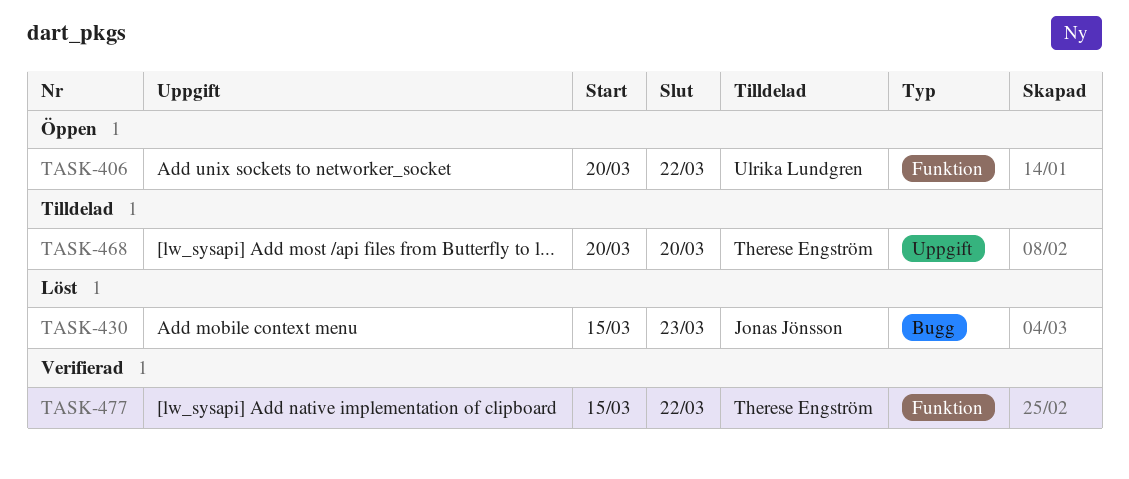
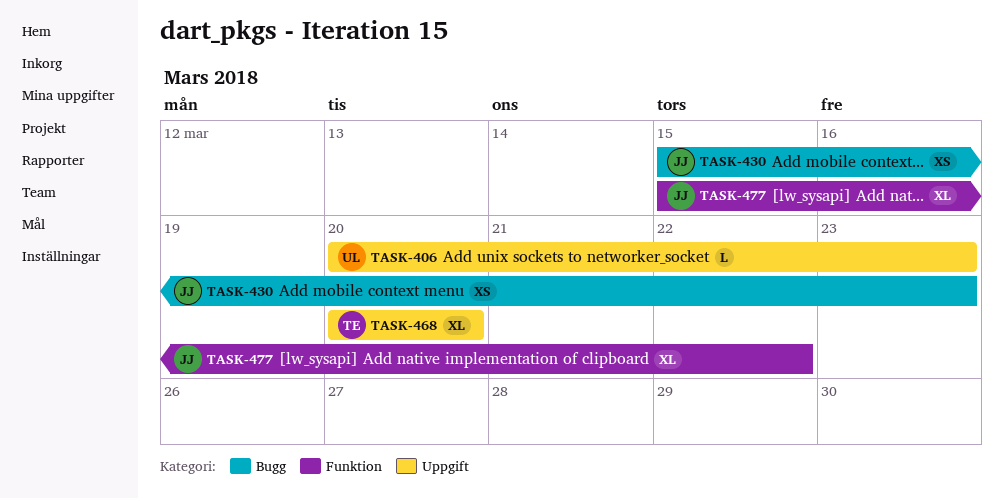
TASK-406, label: Funktion -> Uppgift
TASK-406, due: Mar 22 -> Mar 23
TASK-477, owner: Therese Engström -> Jonas Jönsson

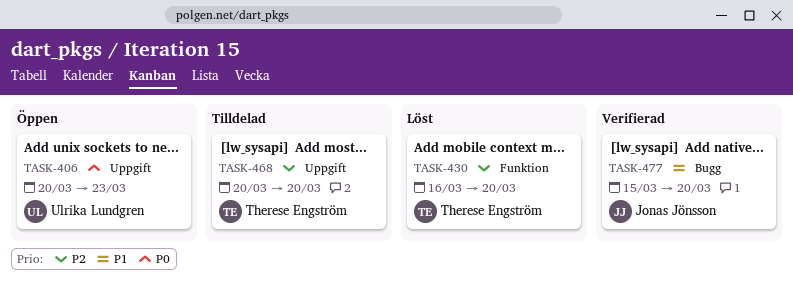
TASK-430, owner: Jonas Jönsson -> Therese Engström
TASK-430, label: Bugg -> Funktion
TASK-430, start: Mar 15 -> Mar 16
TASK-430, due: Mar 23 -> Mar 20
TASK-477, label: Funktion -> Bugg
TASK-477, due: Mar 22 -> Mar 20

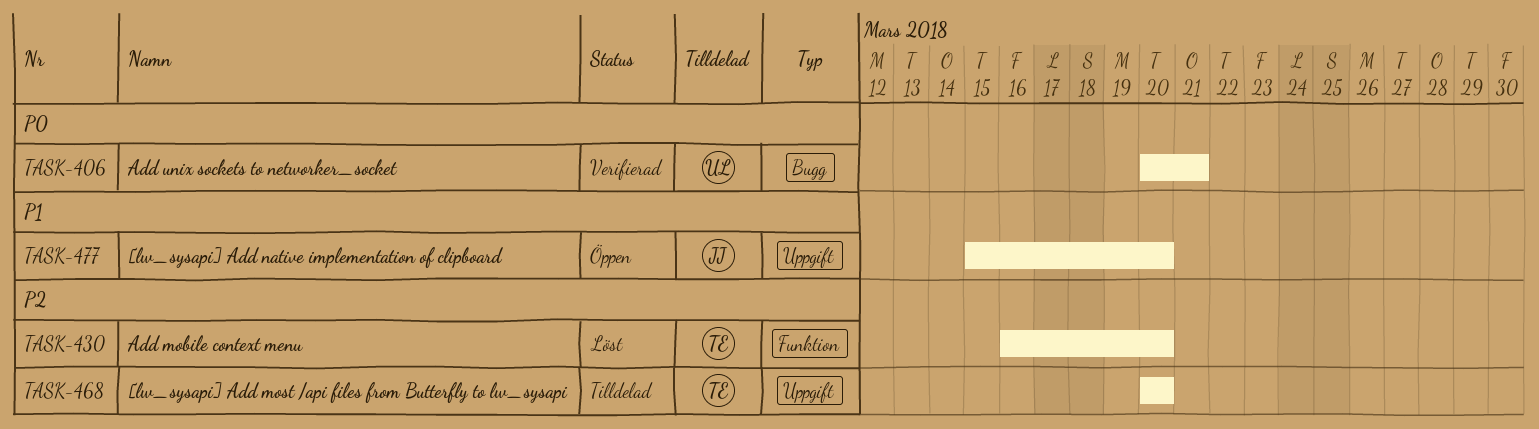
TASK-406, status: Öppen -> Verifierad
TASK-406, label: Uppgift -> Bugg
TASK-406, due: Mar 23 -> Mar 21
TASK-477, status: Verifierad -> Öppen
TASK-477, label: Bugg -> Uppgift

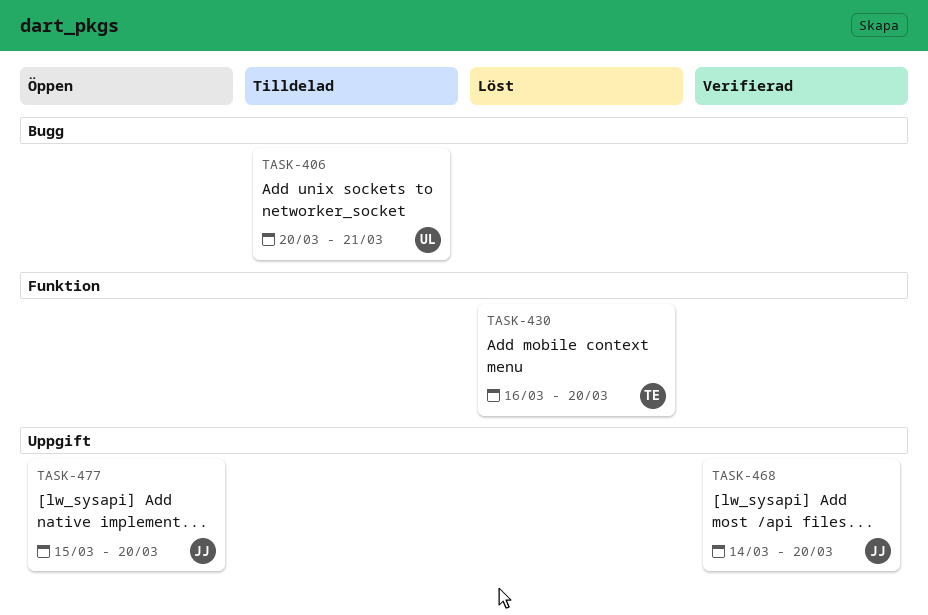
TASK-406, status: Verifierad -> Tilldelad
TASK-468, status: Tilldelad -> Verifierad
TASK-468, owner: TE -> JJ
TASK-468, start: Mar 20 -> Mar 14

